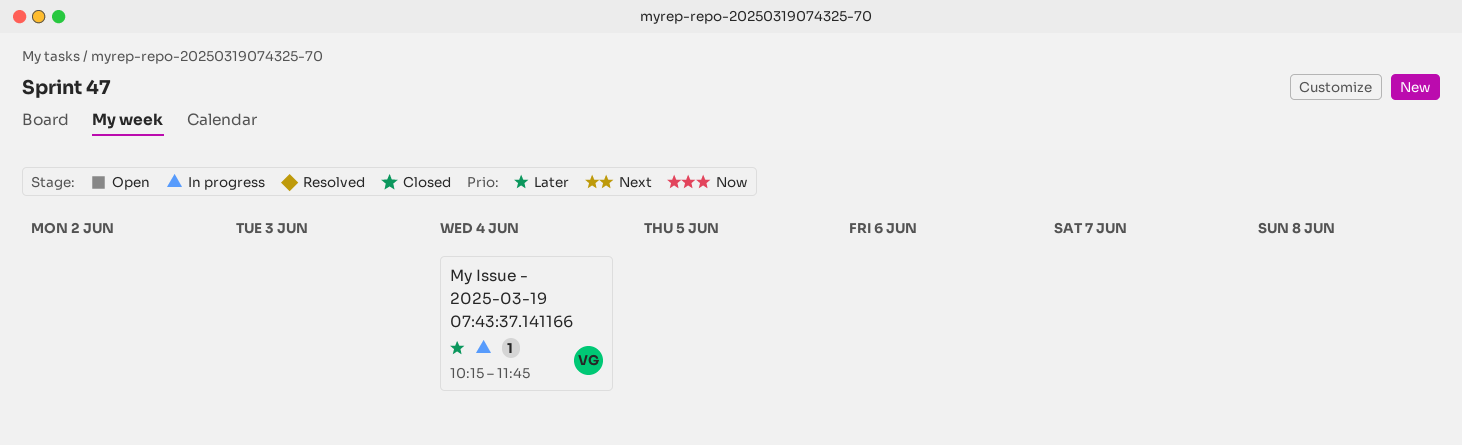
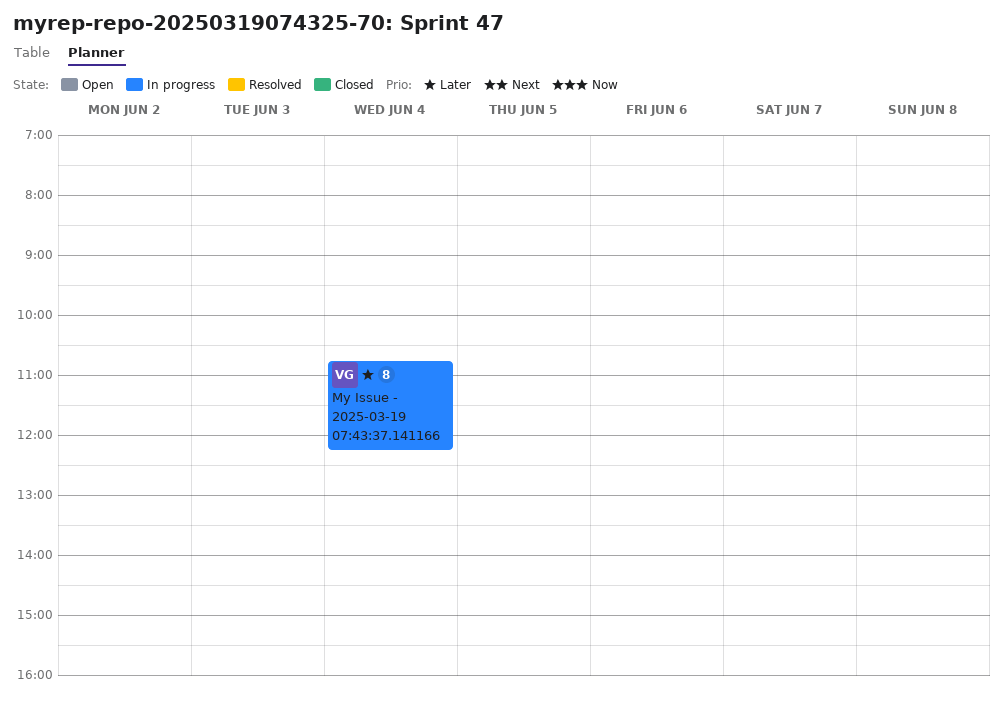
My Issue - 2025-03-19 07:43:37.141166, estimate: 1 -> 8
My Issue - 2025-03-19 07:43:37.141166, begins: 10:15 -> 10:45
My Issue - 2025-03-19 07:43:37.141166, ends: 11:45 -> 12:15

